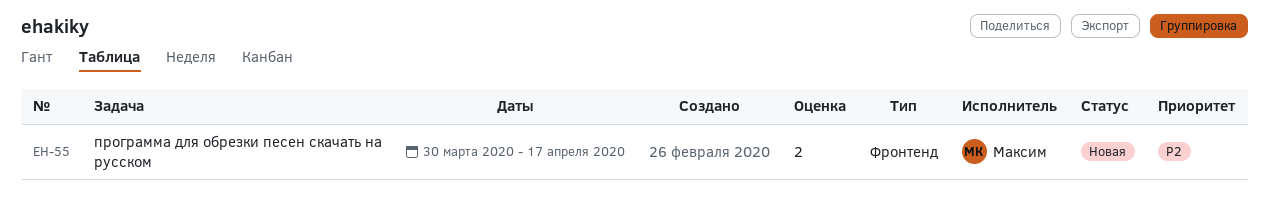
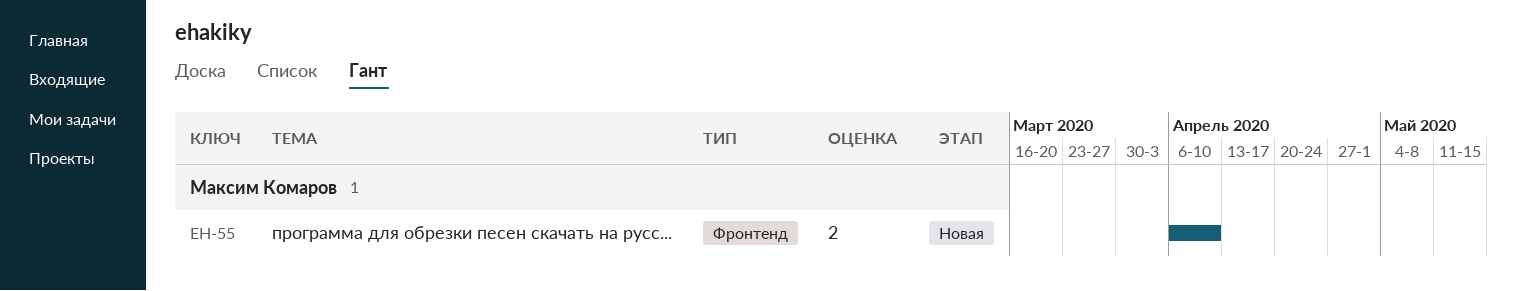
EH-55, start: Mar 30 -> Apr 6
EH-55, due: Apr 17 -> Apr 10

